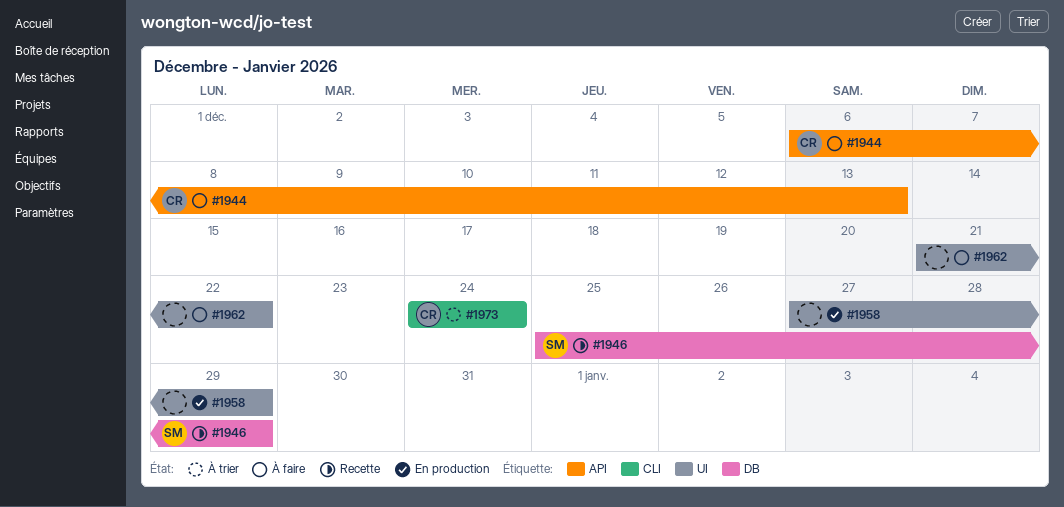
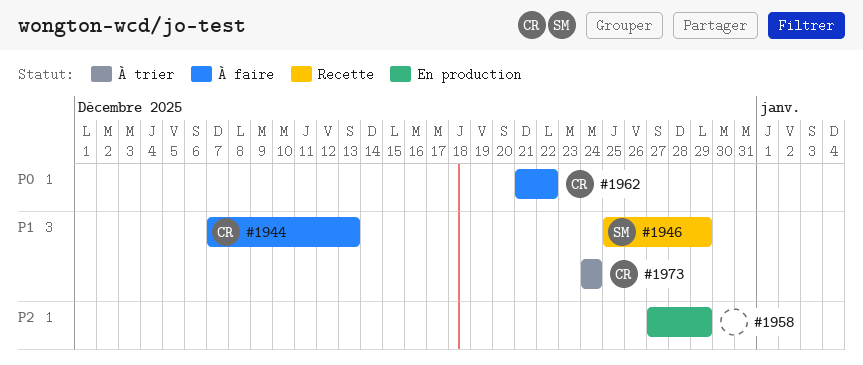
#1944, start: Dec 6 -> Dec 7
#1962, owner: none -> CR

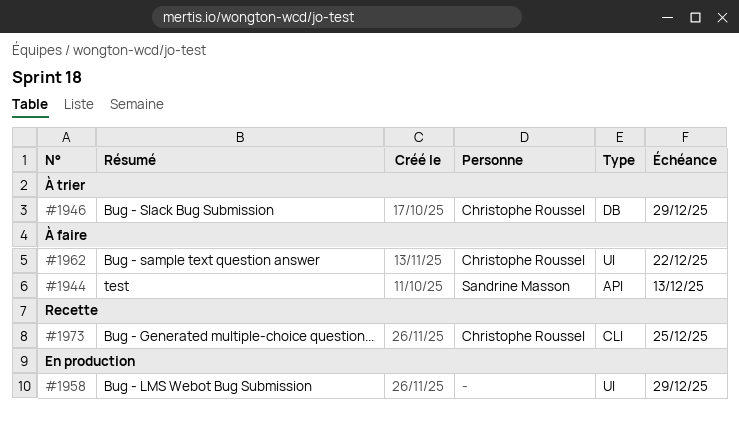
#1944, owner: Christophe Roussel -> Sandrine Masson
#1946, status: Recette -> À trier
#1946, owner: Sandrine Masson -> Christophe Roussel
#1973, status: À trier -> Recette
#1973, due: Dec 24 -> Dec 25

